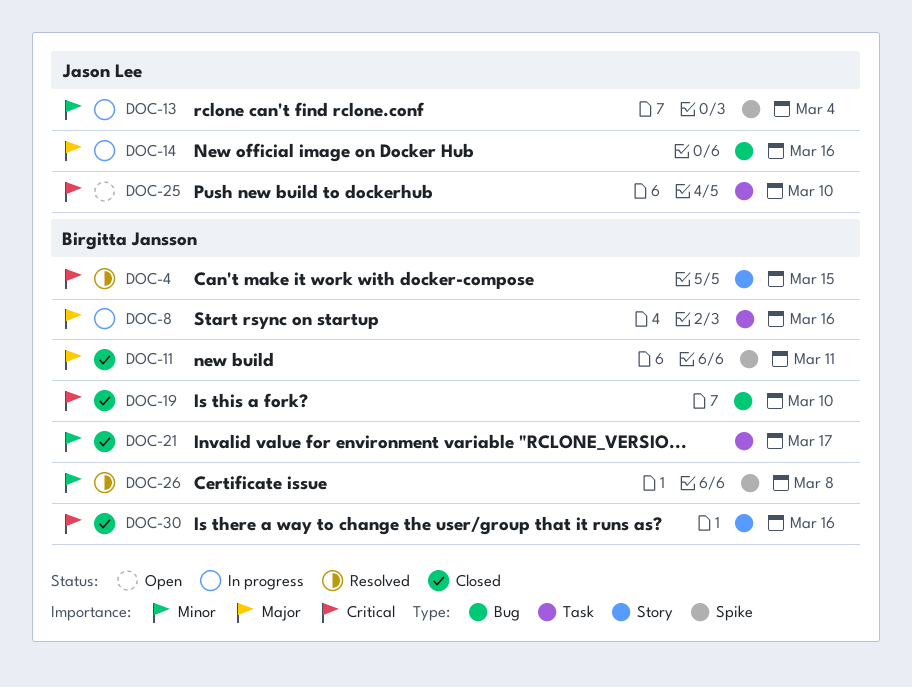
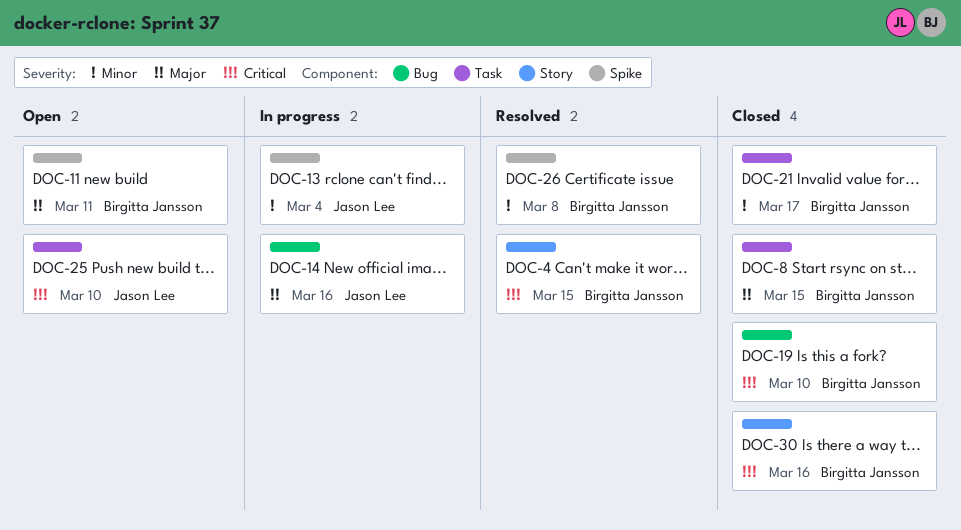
DOC-8, status: In progress -> Closed
DOC-8, due: Mar 16 -> Mar 15
DOC-11, status: Closed -> Open

